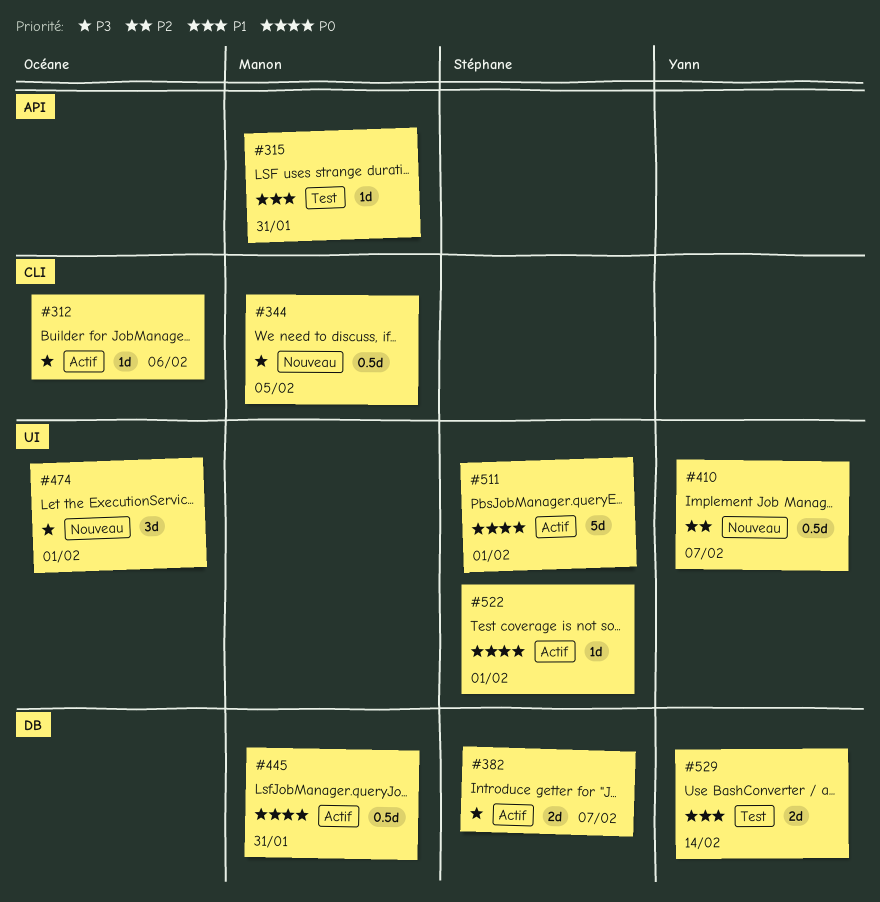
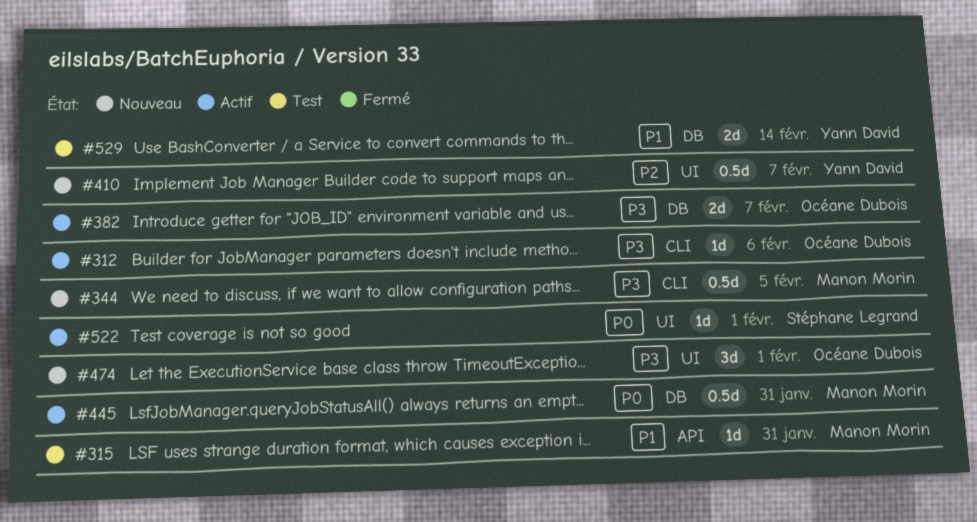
#382, owner: Stéphane Legrand -> Océane Dubois
#511: present -> none

